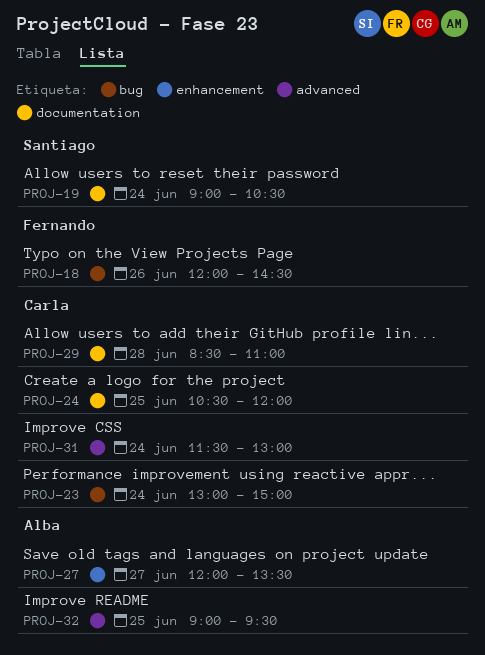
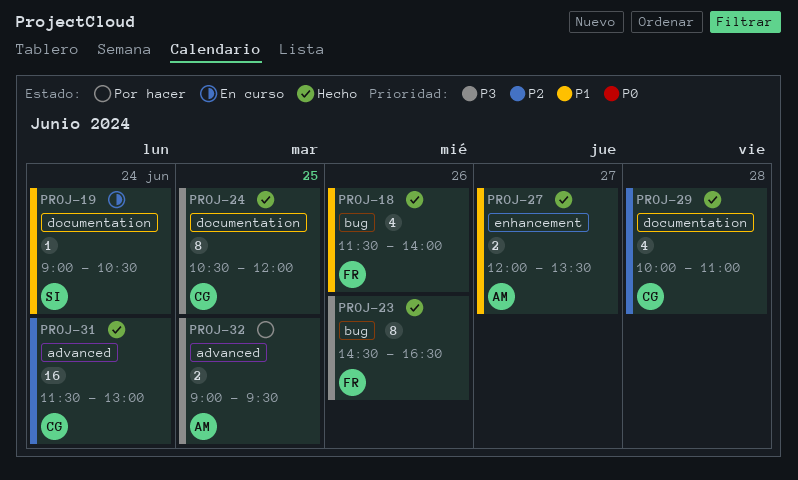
PROJ-18, begins: 12:00 -> 11:30
PROJ-18, ends: 14:30 -> 14:00
PROJ-23, owner: Carla -> Fernando
PROJ-23, day: Jun 24 -> Jun 26
PROJ-23, begins: 13:00 -> 14:30
PROJ-23, ends: 15:00 -> 16:30
PROJ-29, begins: 08:30 -> 10:00

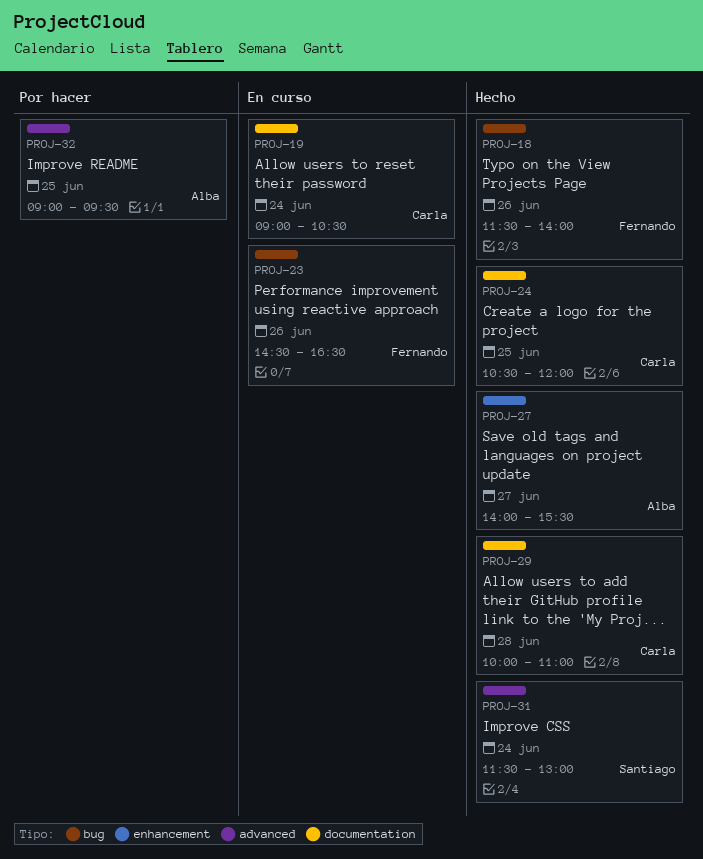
PROJ-19, owner: Santiago -> Carla
PROJ-23, status: Hecho -> En curso
PROJ-27, begins: 12:00 -> 14:00
PROJ-27, ends: 13:30 -> 15:30
PROJ-31, owner: Carla -> Santiago

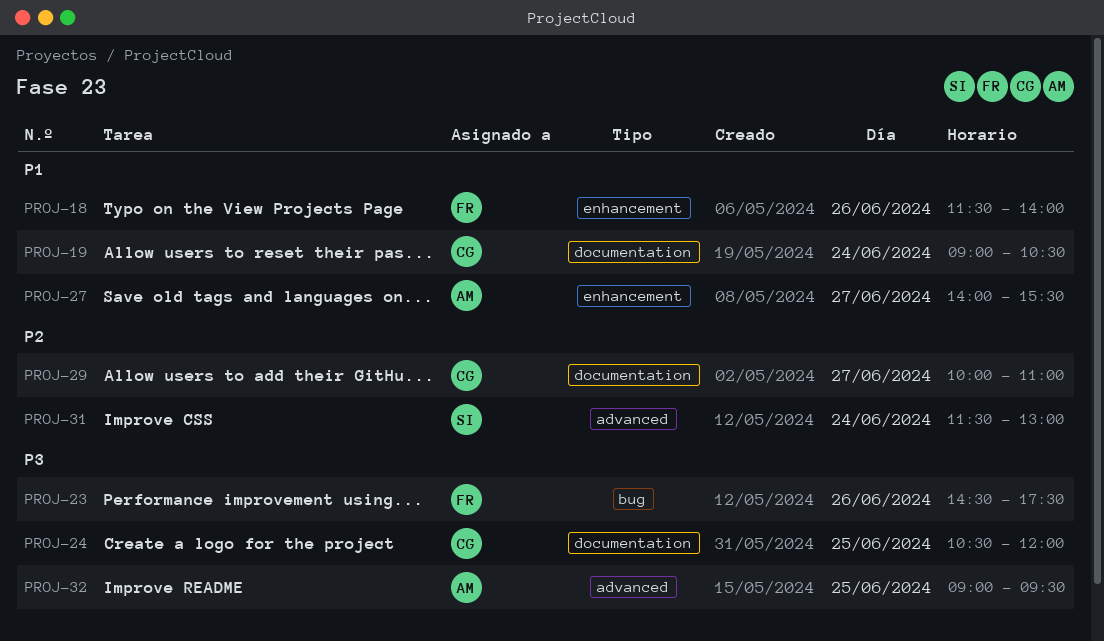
PROJ-18, label: bug -> enhancement
PROJ-23, ends: 16:30 -> 17:30
PROJ-29, day: Jun 28 -> Jun 27

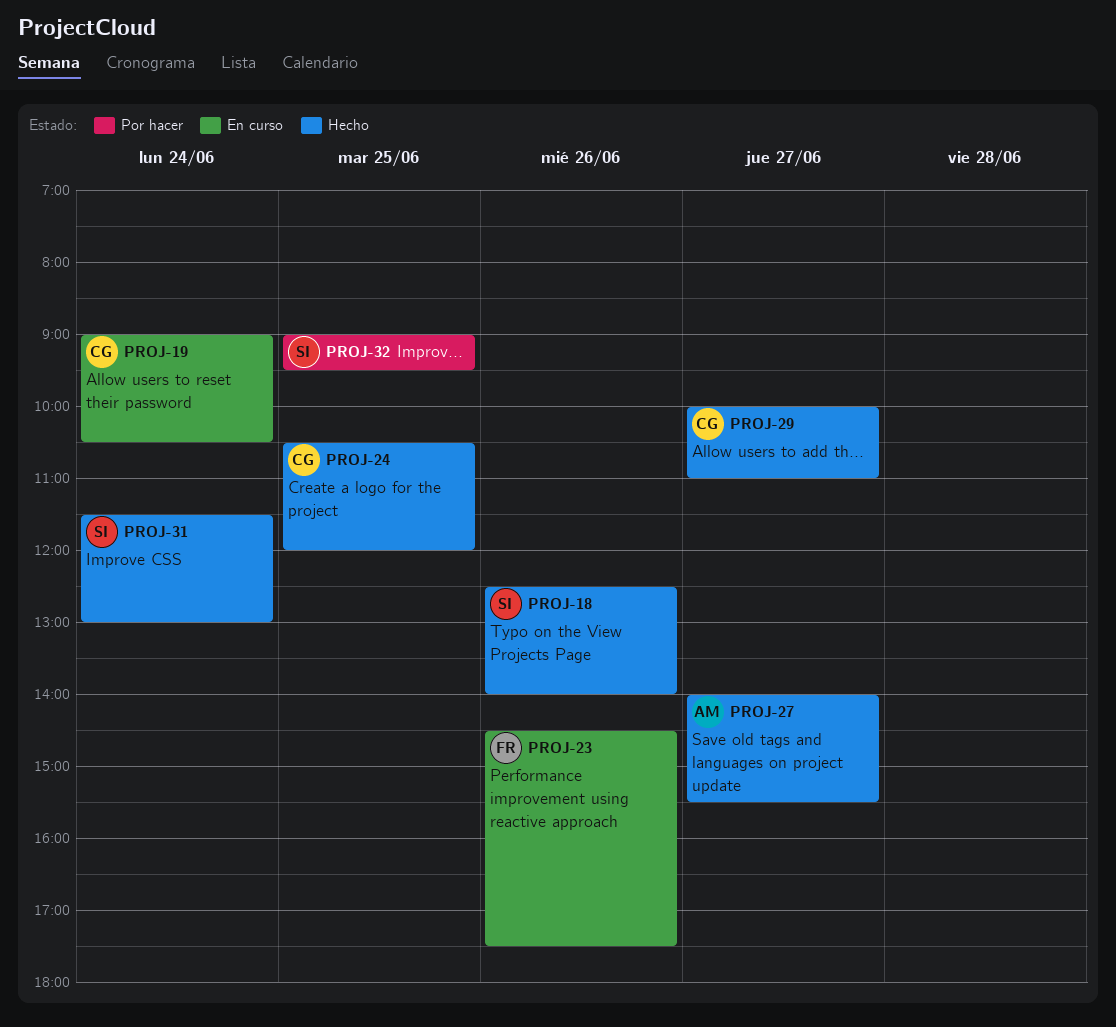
PROJ-18, owner: FR -> SI
PROJ-18, begins: 11:30 -> 12:30
PROJ-32, owner: AM -> SI

